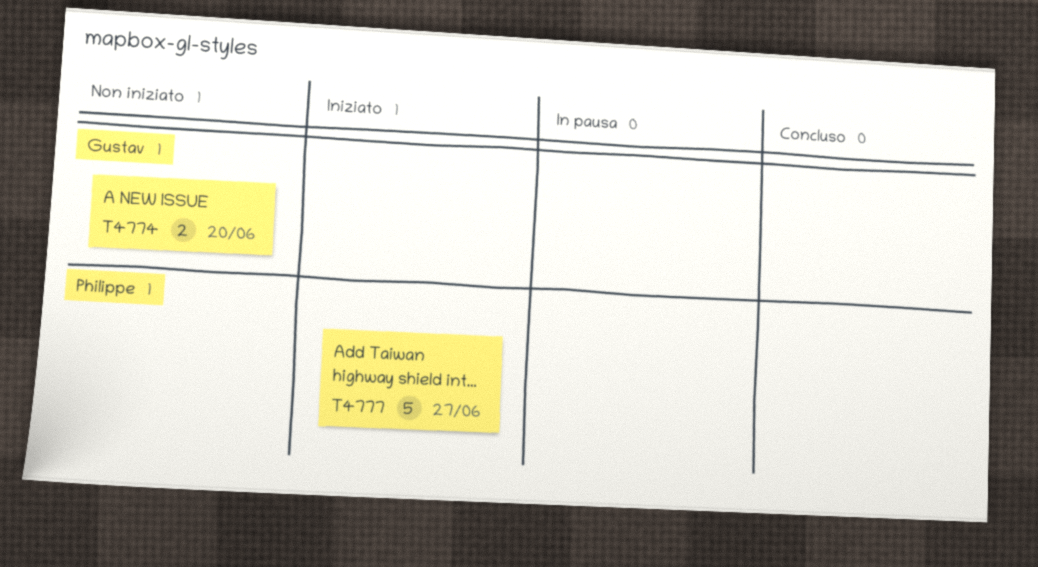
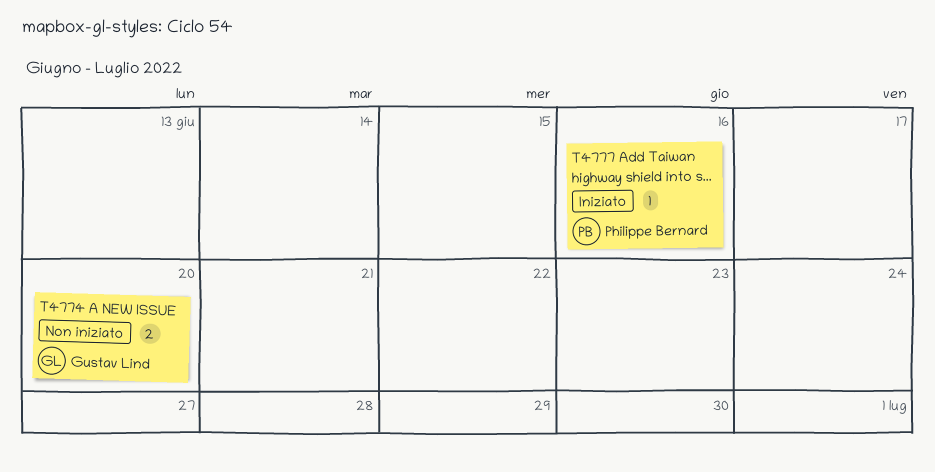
T4777, estimate: 5 -> 1
T4777, due: Jun 27 -> Jun 16

